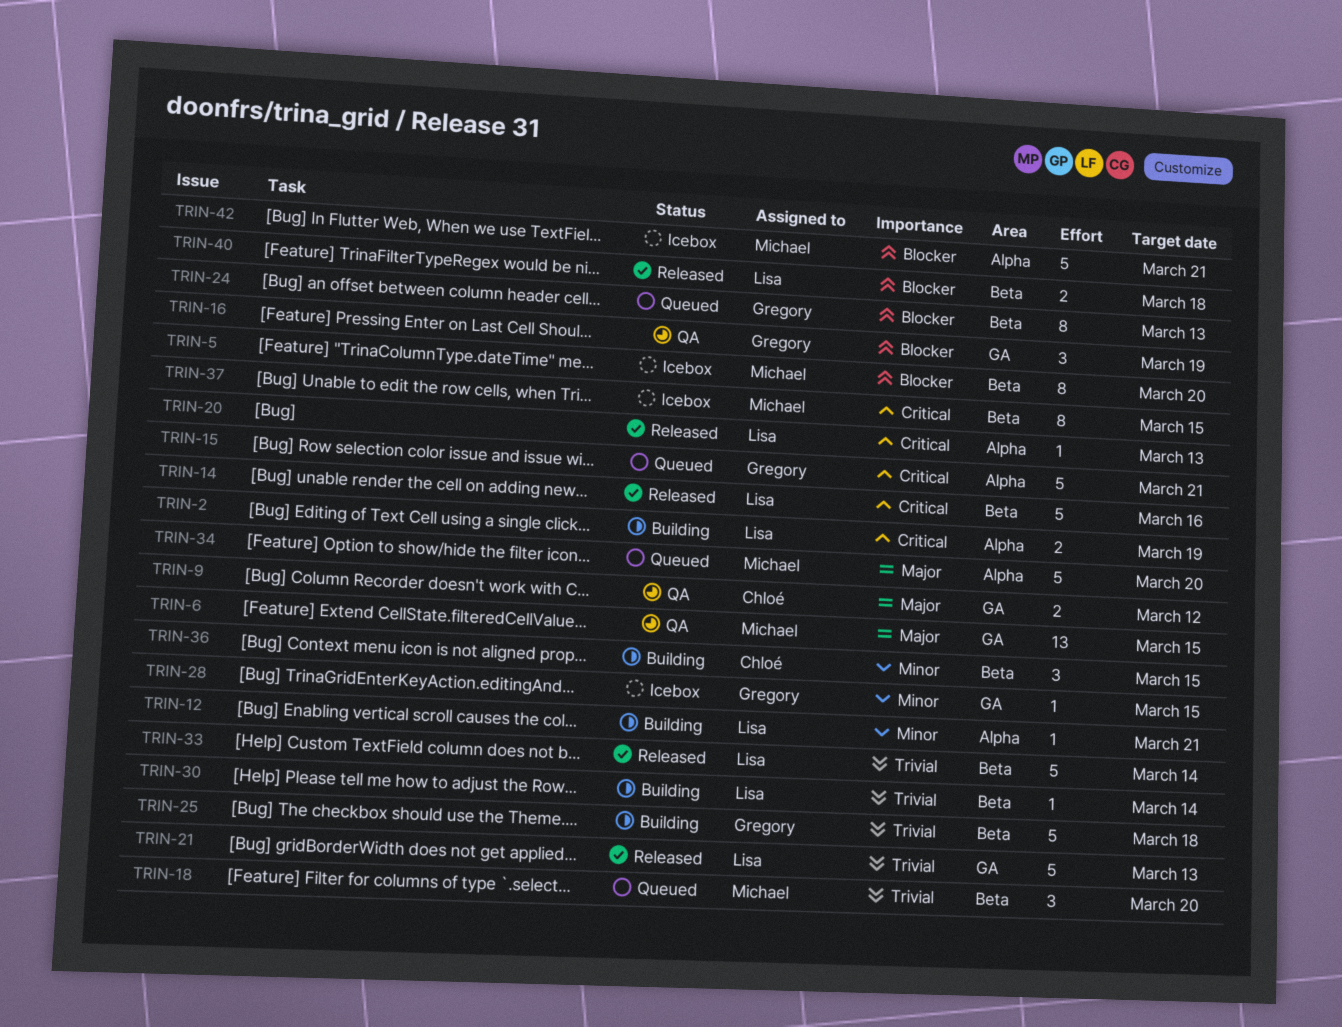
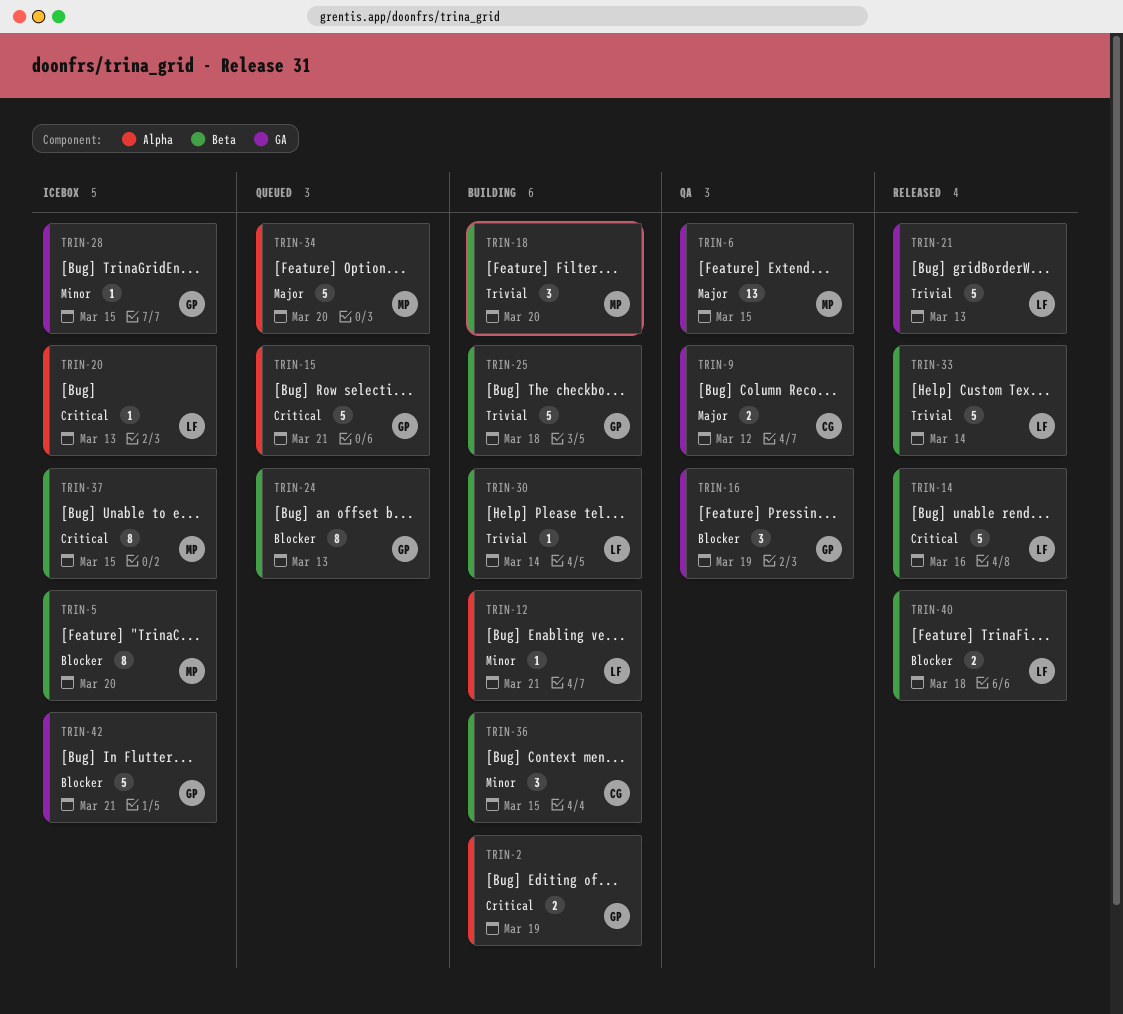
TRIN-2, owner: Lisa -> Gregory
TRIN-18, status: Queued -> Building
TRIN-20, status: Released -> Icebox
TRIN-42, owner: Michael -> Gregory
TRIN-42, label: Alpha -> GA

